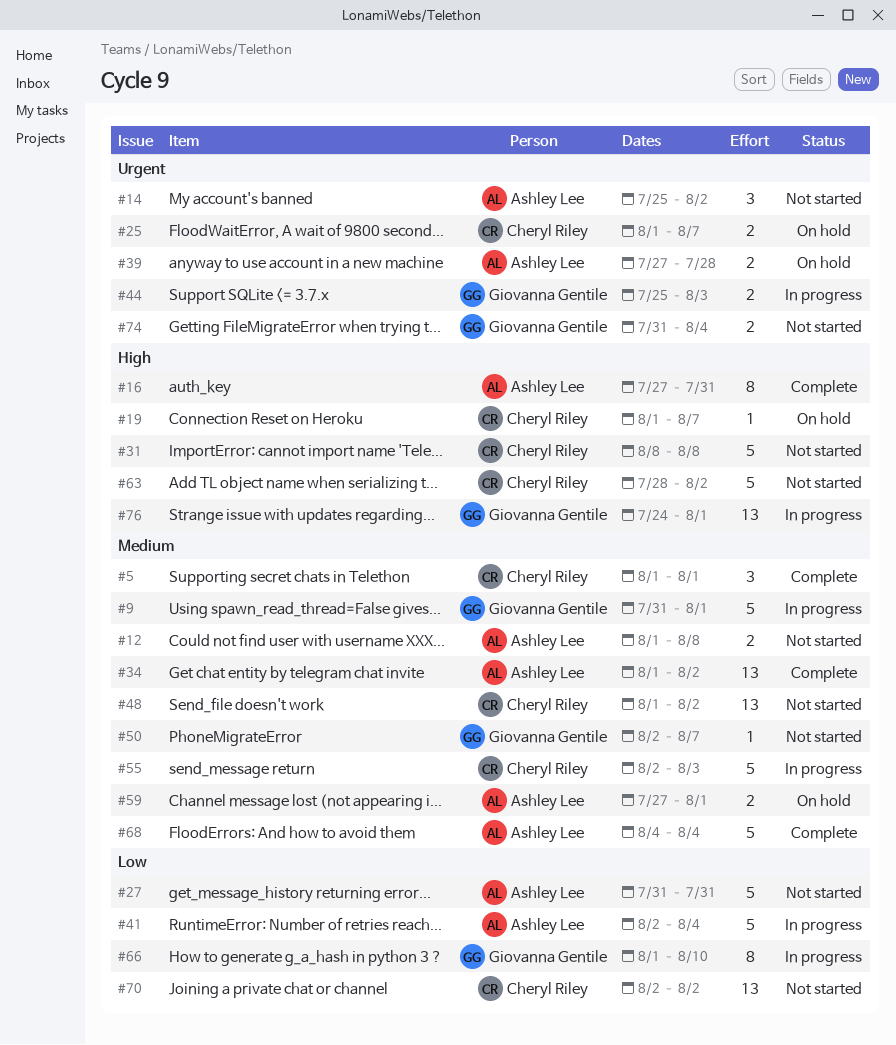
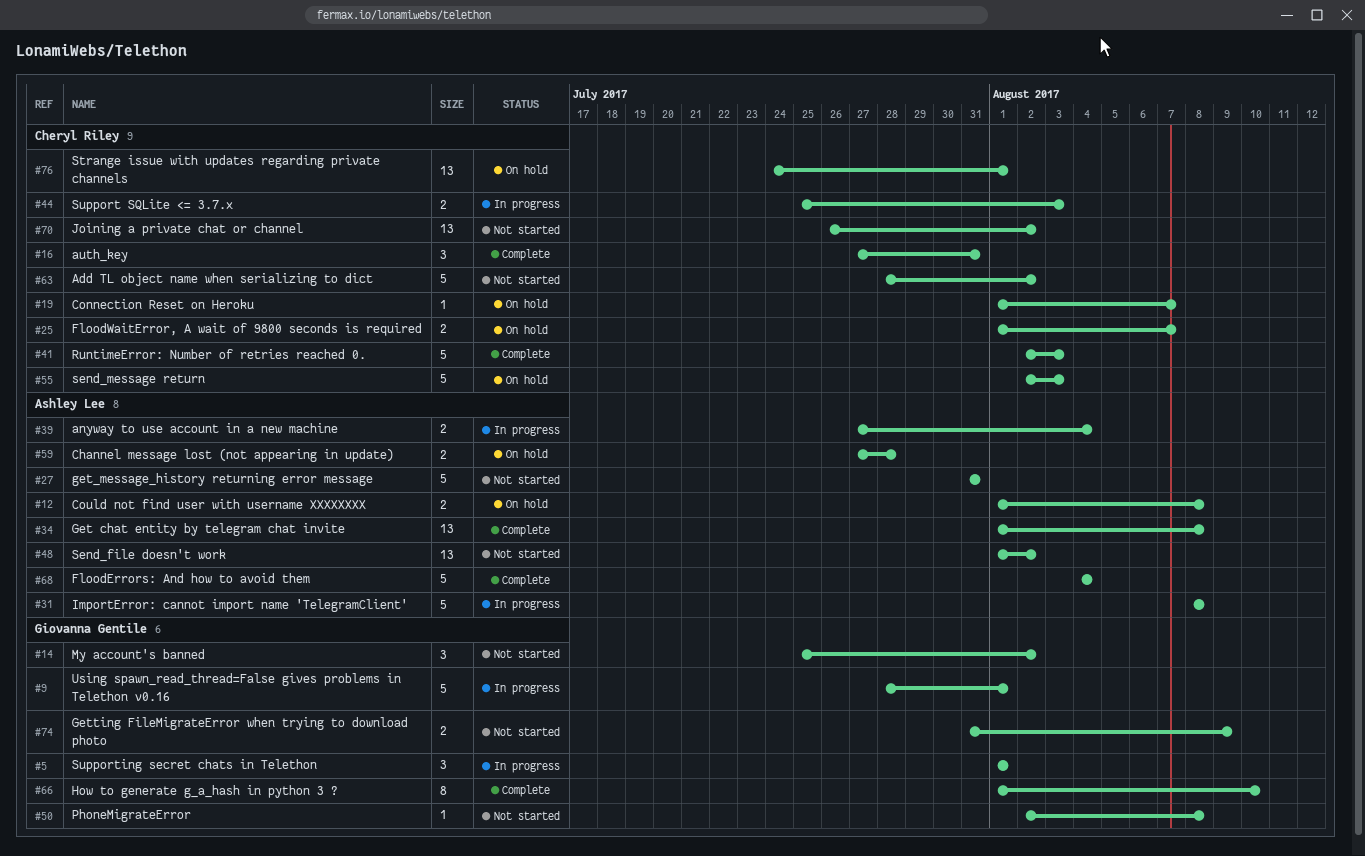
#5, status: Complete -> In progress
#5, owner: Cheryl Riley -> Giovanna Gentile
#9, start: Jul 31 -> Jul 28
#12, status: Not started -> On hold
#14, owner: Ashley Lee -> Giovanna Gentile
#16, owner: Ashley Lee -> Cheryl Riley
#16, estimate: 8 -> 3
#31, status: Not started -> In progress
#31, owner: Cheryl Riley -> Ashley Lee
#34, due: Aug 2 -> Aug 8
#39, status: On hold -> In progress
#39, due: Jul 28 -> Aug 4
#41, status: In progress -> Complete
#41, owner: Ashley Lee -> Cheryl Riley
#41, due: Aug 4 -> Aug 3
#44, owner: Giovanna Gentile -> Cheryl Riley
#48, owner: Cheryl Riley -> Ashley Lee
#50, due: Aug 7 -> Aug 8
#55, status: In progress -> On hold
#59, due: Aug 1 -> Jul 28
#66, status: In progress -> Complete
#70, start: Aug 2 -> Jul 26
#74, due: Aug 4 -> Aug 9
#76, status: In progress -> On hold
#76, owner: Giovanna Gentile -> Cheryl Riley

